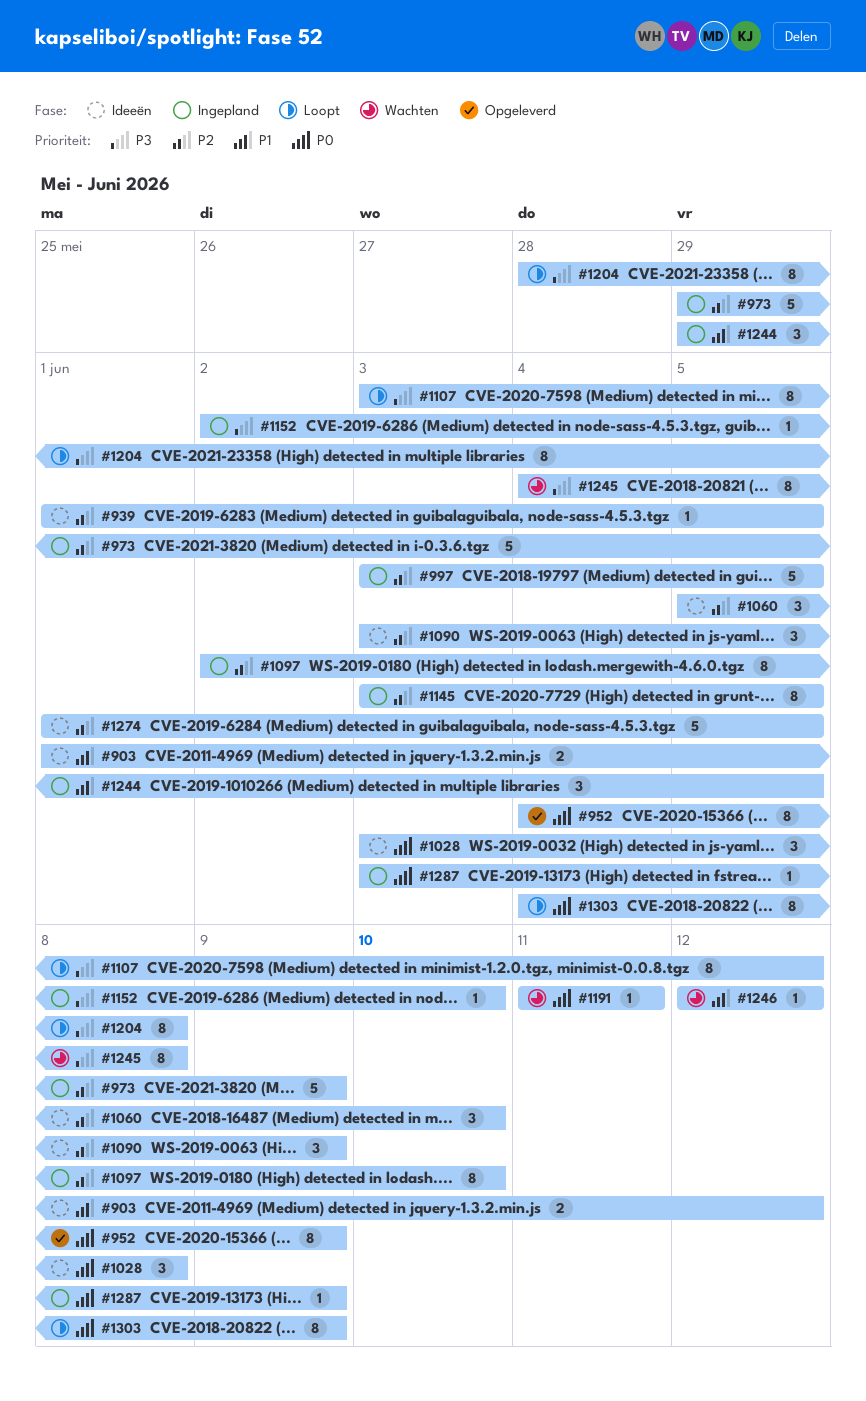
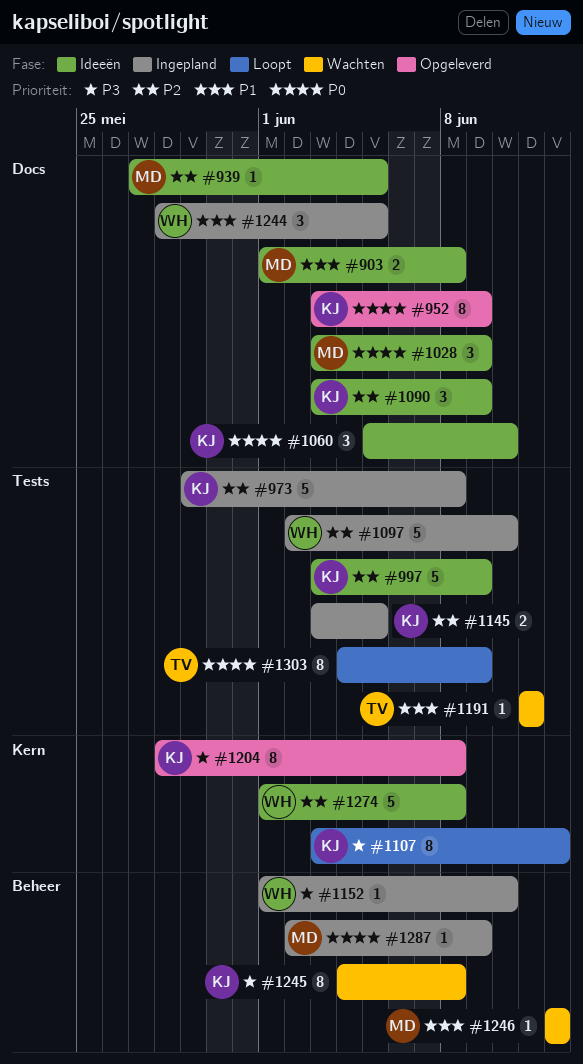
#903, due: Jun 12 -> Jun 8
#939, start: Jun 1 -> May 27
#952, start: Jun 4 -> Jun 3
#973, due: Jun 9 -> Jun 8
#997, status: Ingepland -> Ideeën
#997, due: Jun 5 -> Jun 9
#1028, due: Jun 8 -> Jun 9
#1060, priority: P2 -> P0
#1097, estimate: 8 -> 5
#1145, estimate: 8 -> 2
#1152, start: Jun 2 -> Jun 1
#1191, priority: P0 -> P1
#1204, status: Loopt -> Opgeleverd
#1244, start: May 29 -> May 28
#1274, due: Jun 5 -> Jun 8
#1287, start: Jun 3 -> Jun 2

